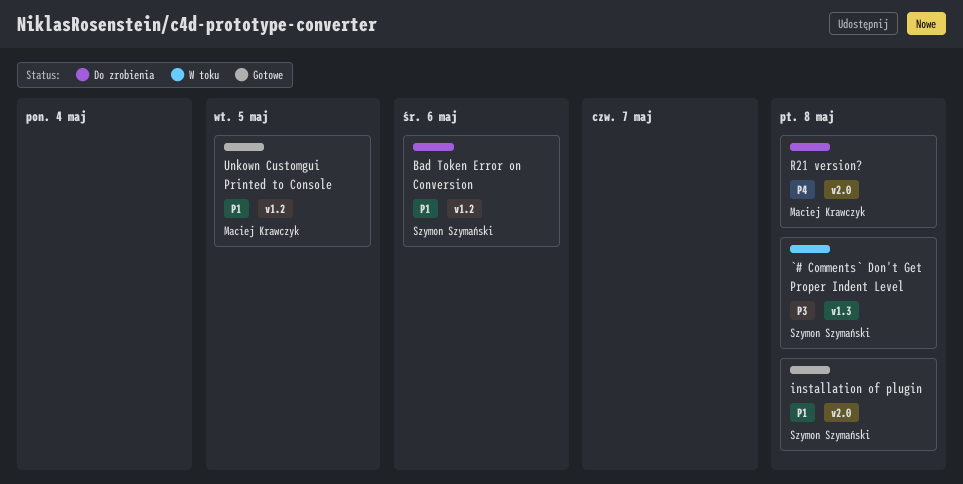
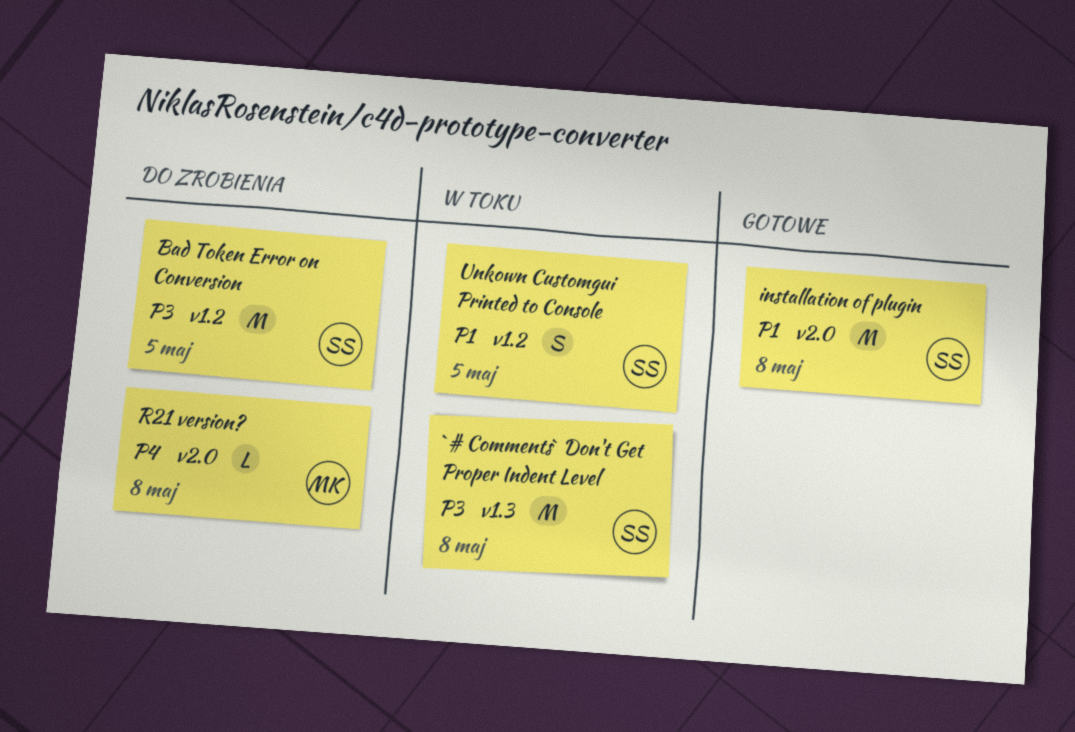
Bad Token Error on Conversion, priority: P1 -> P3
Bad Token Error on Conversion, due: May 6 -> May 5
Unkown Customgui Printed to Console, status: Gotowe -> W toku
Unkown Customgui Printed to Console, owner: Maciej Krawczyk -> Szymon Szymański

